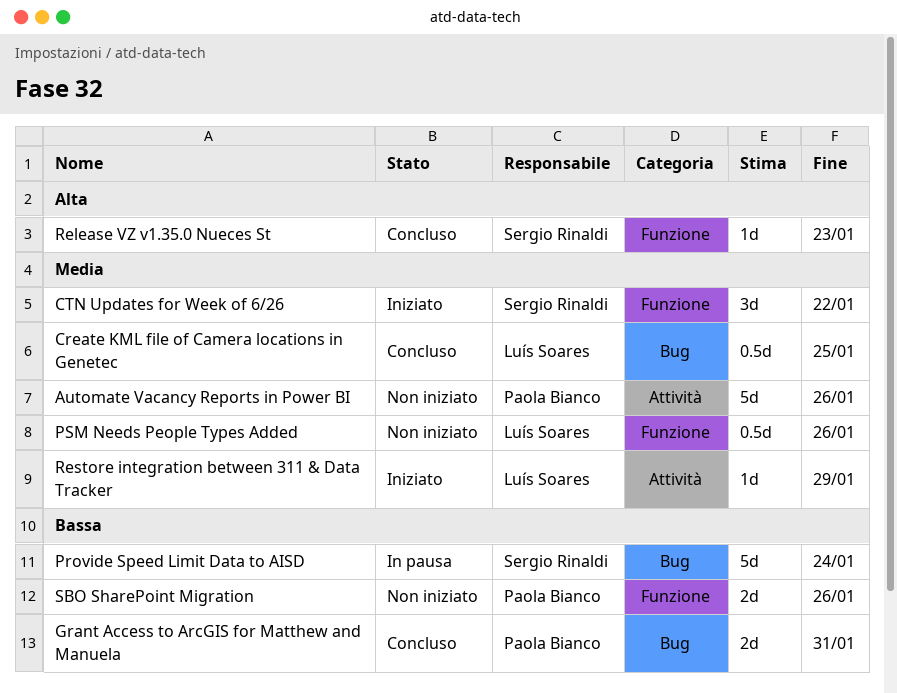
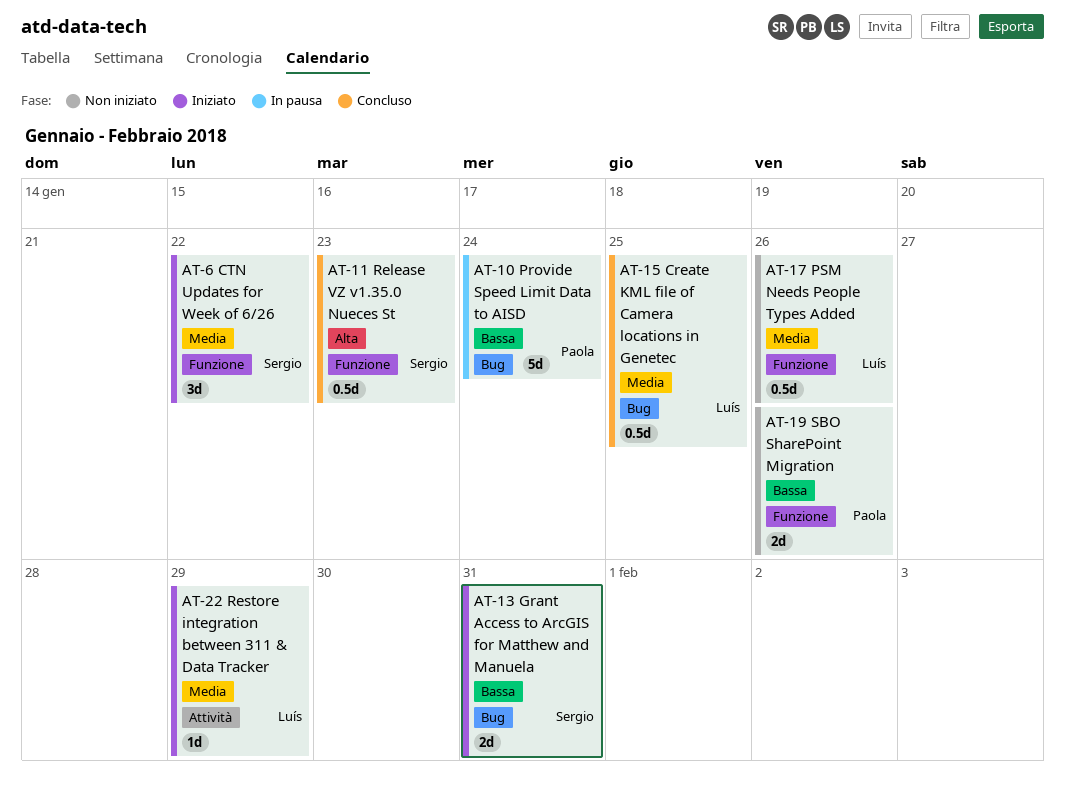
Automate Vacancy Reports in Power BI: present -> none
Grant Access to ArcGIS for Matthew and Manuela, status: Concluso -> Iniziato
Grant Access to ArcGIS for Matthew and Manuela, owner: Paola Bianco -> Sergio Rinaldi
Provide Speed Limit Data to AISD, owner: Sergio Rinaldi -> Paola Bianco
Release VZ v1.35.0 Nueces St, estimate: 1d -> 0.5d

